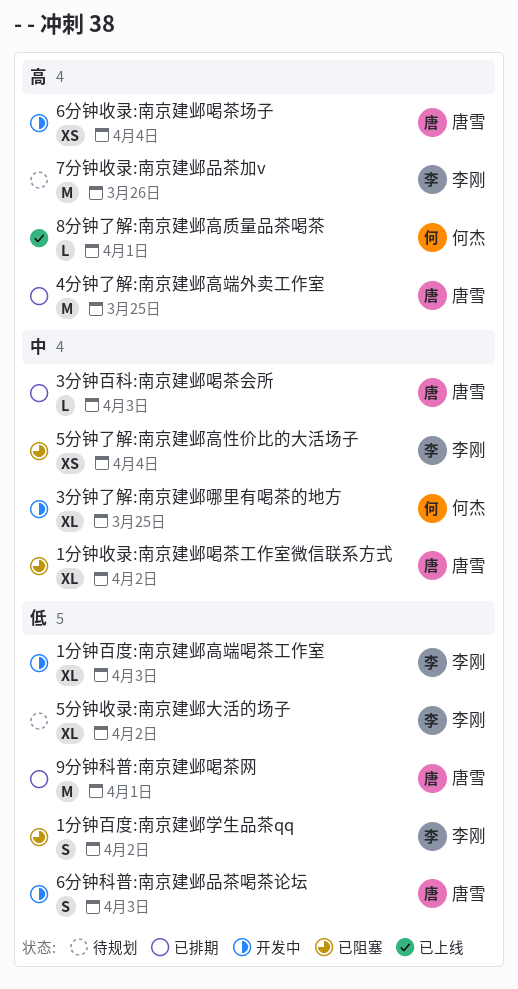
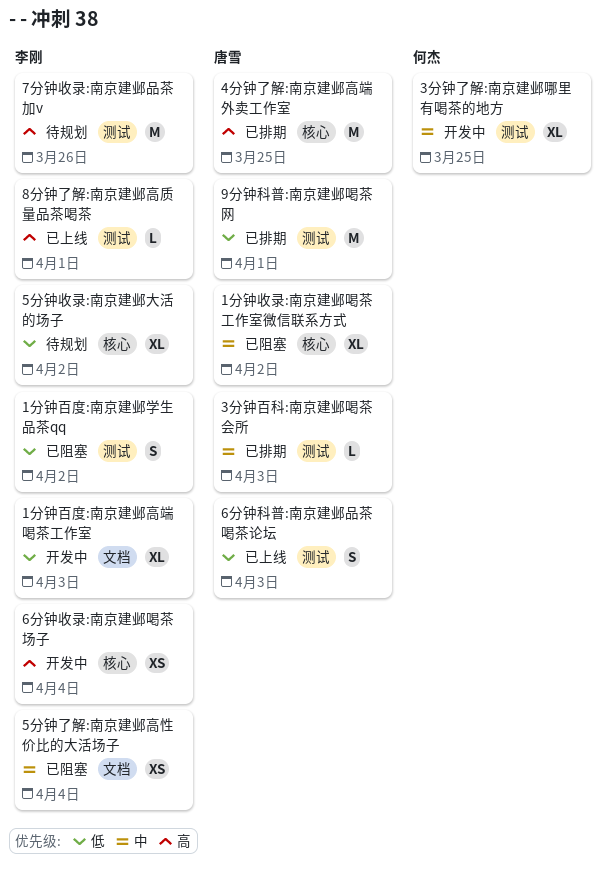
6分钟收录:南京建邺喝茶场子, owner: 唐雪 -> 李刚
6分钟科普:南京建邺品茶喝茶论坛, status: 开发中 -> 已上线
8分钟了解:南京建邺高质量品茶喝茶, owner: 何杰 -> 李刚

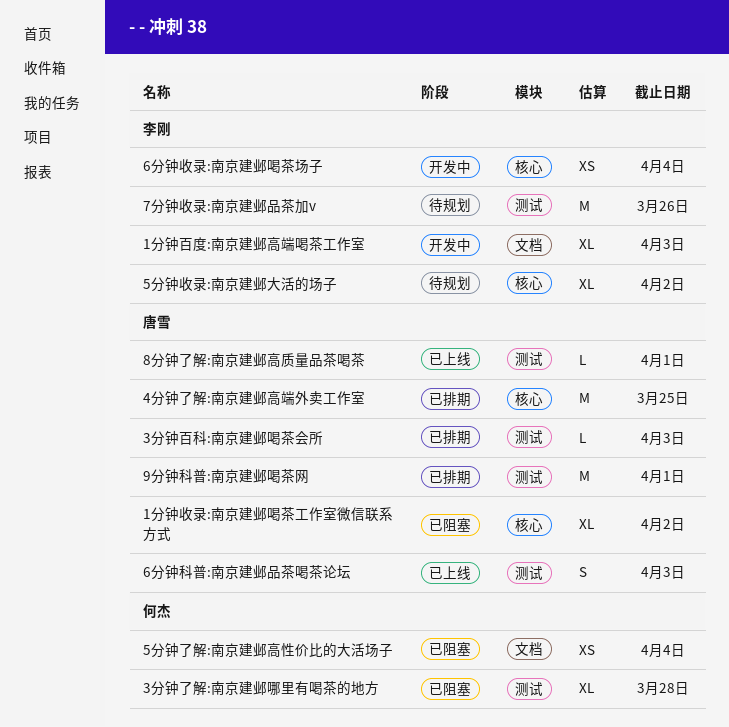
1分钟百度:南京建邺学生品茶qq: present -> none
3分钟了解:南京建邺哪里有喝茶的地方, status: 开发中 -> 已阻塞
3分钟了解:南京建邺哪里有喝茶的地方, due: Mar 25 -> Mar 28
5分钟了解:南京建邺高性价比的大活场子, owner: 李刚 -> 何杰
8分钟了解:南京建邺高质量品茶喝茶, owner: 李刚 -> 唐雪

